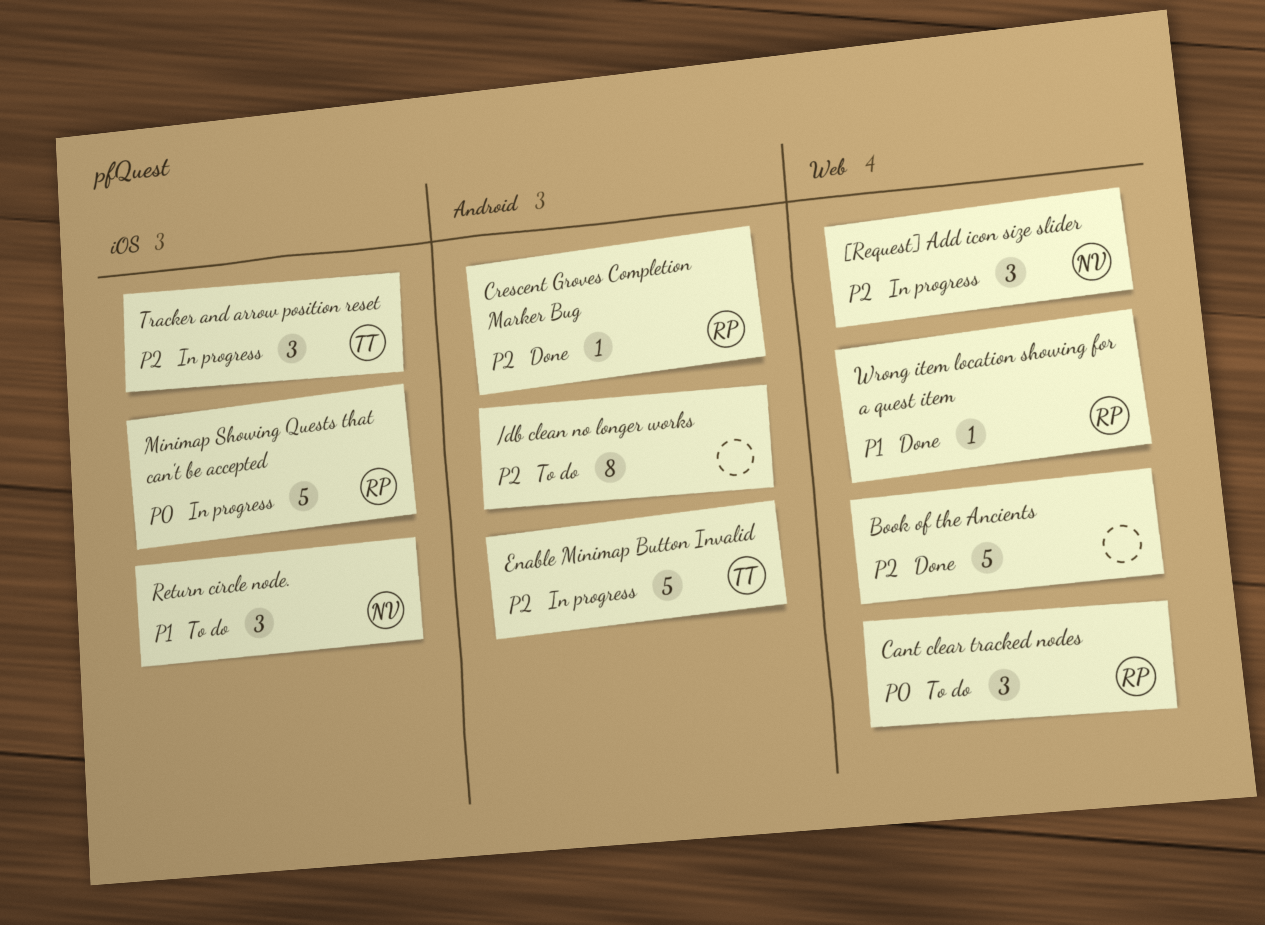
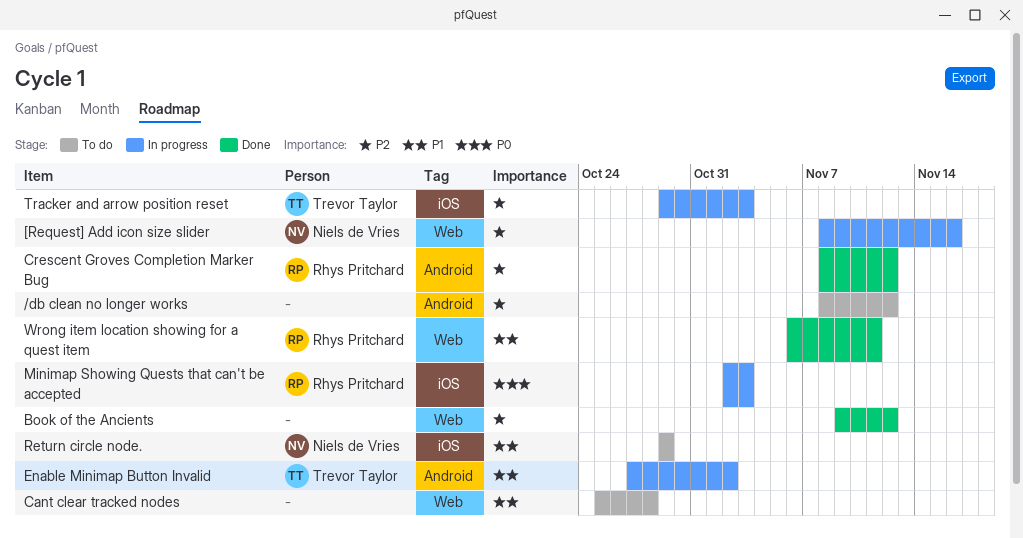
Cant clear tracked nodes, owner: Rhys Pritchard -> none
Cant clear tracked nodes, priority: P0 -> P1
Enable Minimap Button Invalid, priority: P2 -> P1

